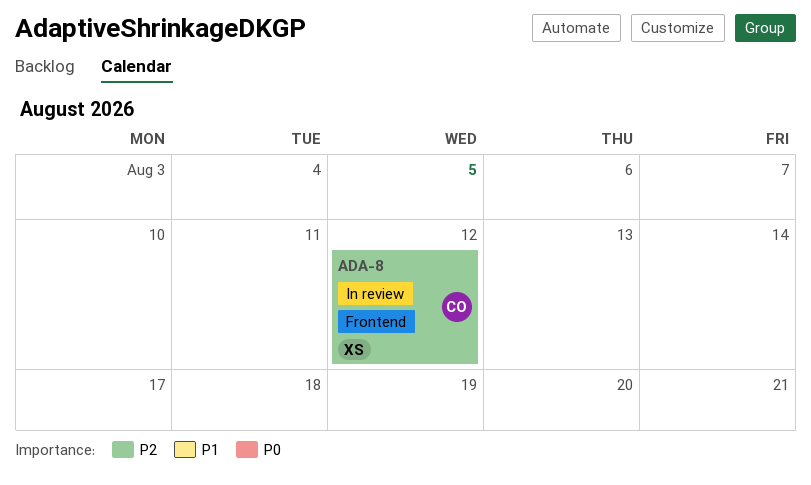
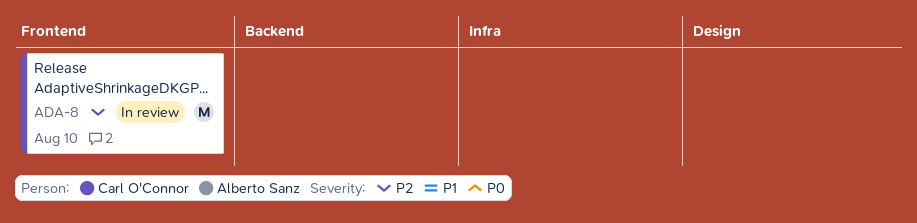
ADA-8, estimate: XS -> M
ADA-8, due: Aug 12 -> Aug 10

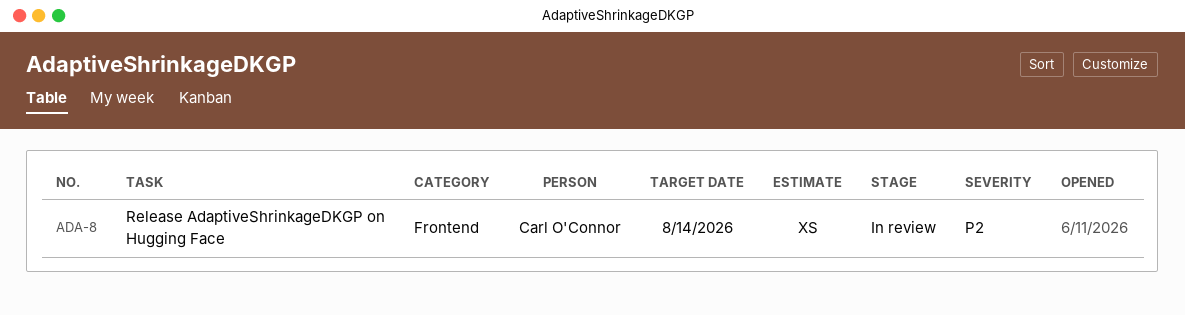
ADA-8, estimate: M -> XS
ADA-8, due: Aug 10 -> Aug 14

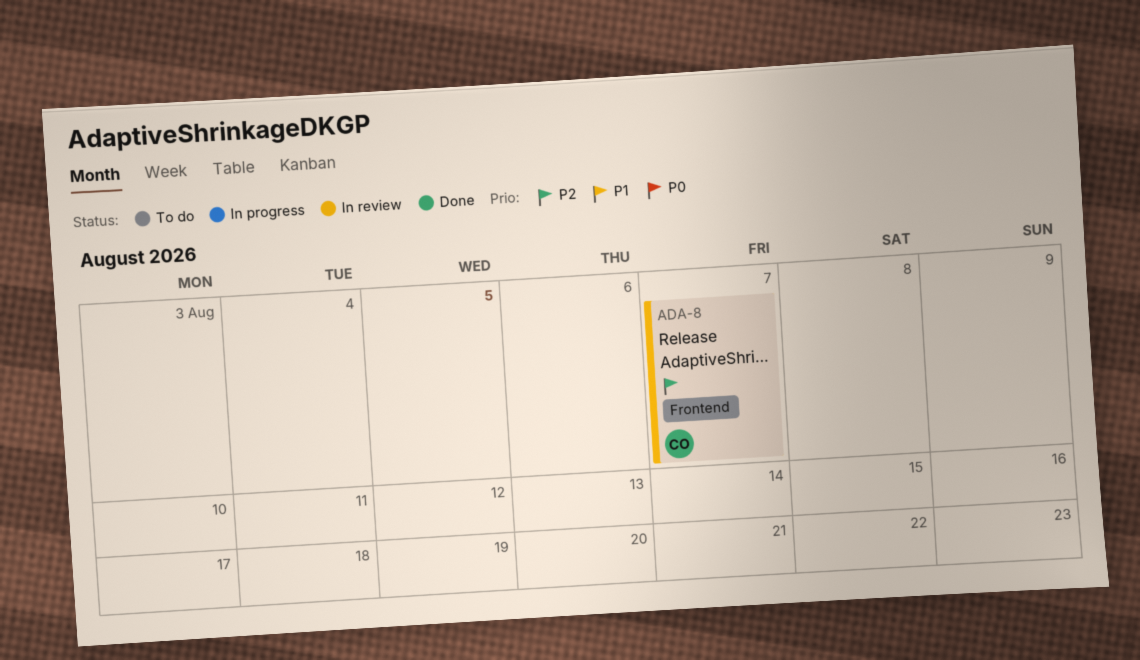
ADA-8, due: Aug 14 -> Aug 7

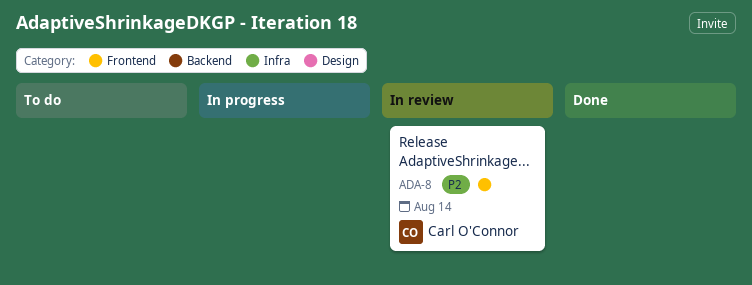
ADA-8, due: Aug 7 -> Aug 14

